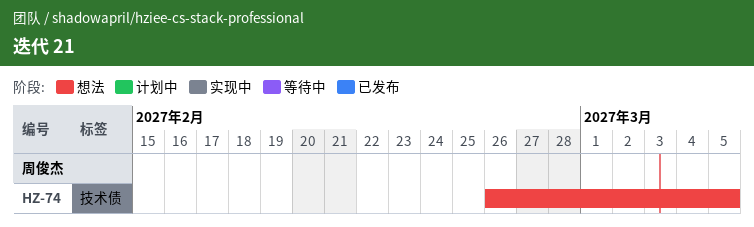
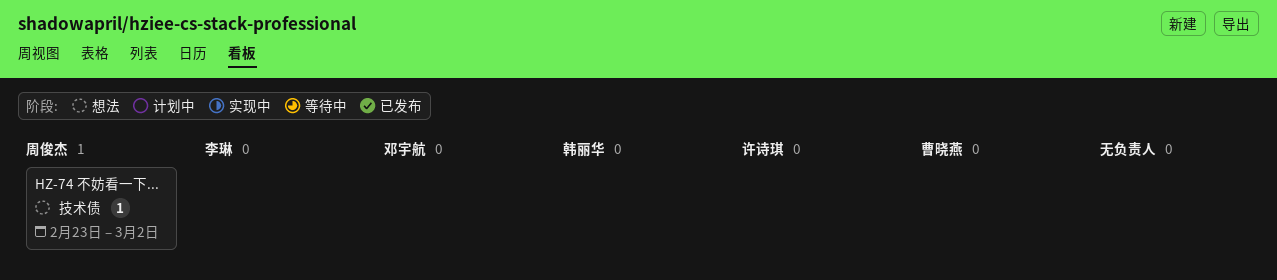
HZ-74, start: Feb 26 -> Feb 23
HZ-74, due: Mar 5 -> Mar 2

